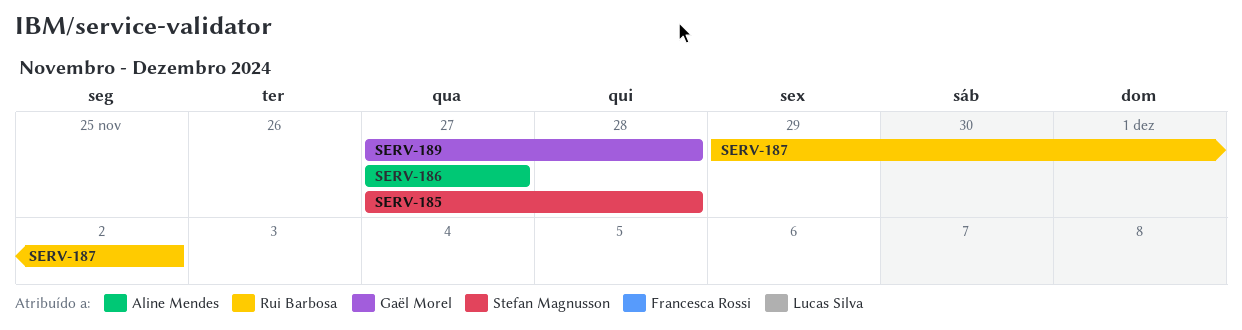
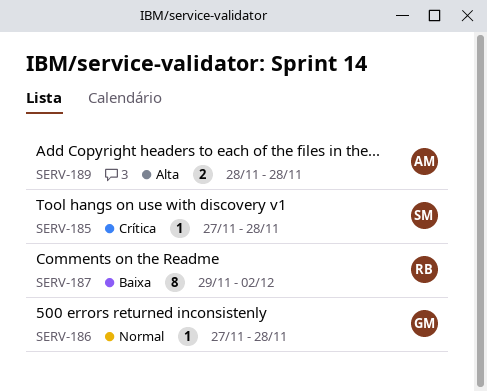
SERV-186, owner: Aline Mendes -> Gaël Morel
SERV-186, due: Nov 27 -> Nov 28
SERV-189, owner: Gaël Morel -> Aline Mendes
SERV-189, start: Nov 27 -> Nov 28

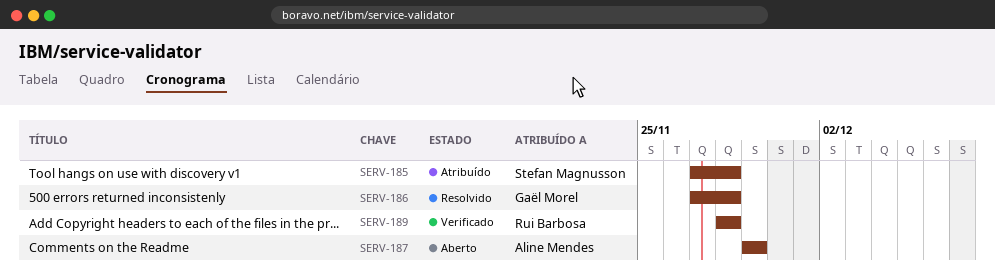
SERV-187, owner: Rui Barbosa -> Aline Mendes
SERV-187, due: Dec 2 -> Nov 29
SERV-189, owner: Aline Mendes -> Rui Barbosa

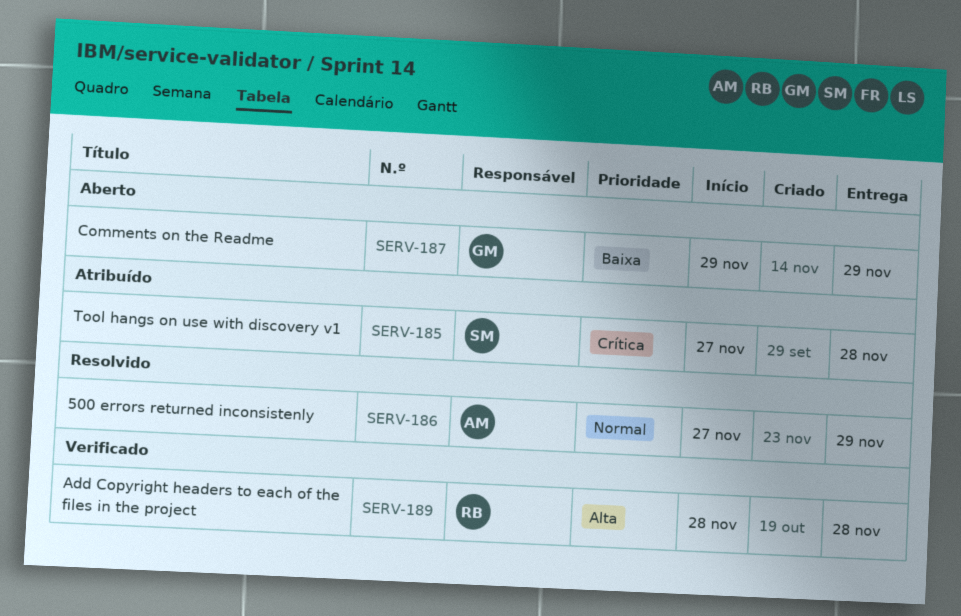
SERV-186, owner: Gaël Morel -> Aline Mendes
SERV-186, due: Nov 28 -> Nov 29
SERV-187, owner: Aline Mendes -> Gaël Morel

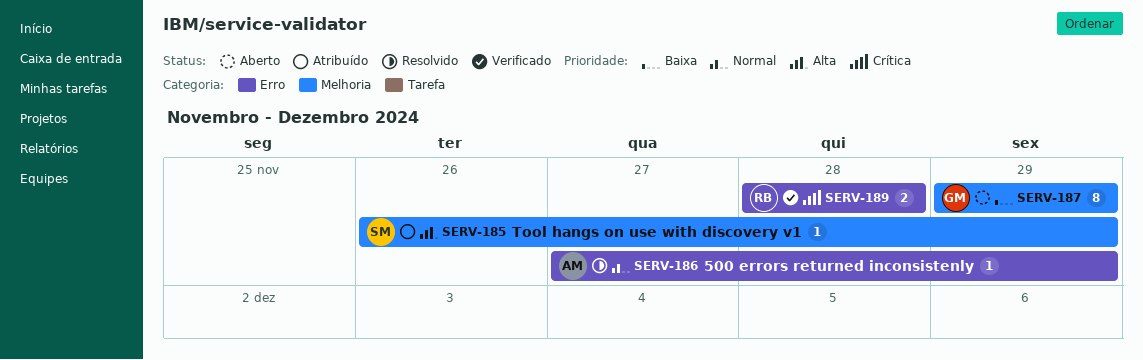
SERV-185, priority: Crítica -> Alta
SERV-185, start: Nov 27 -> Nov 26
SERV-185, due: Nov 28 -> Nov 29
SERV-189, priority: Alta -> Crítica

